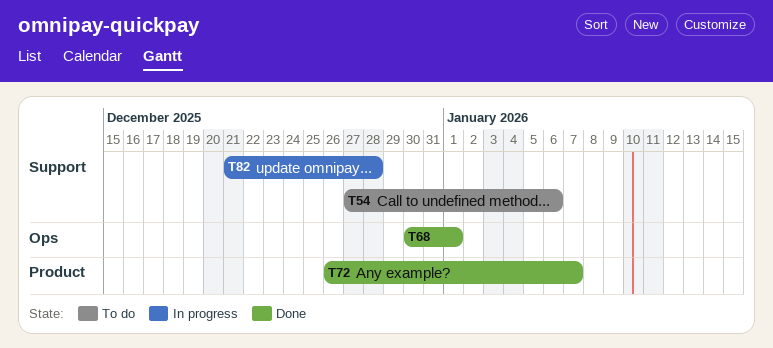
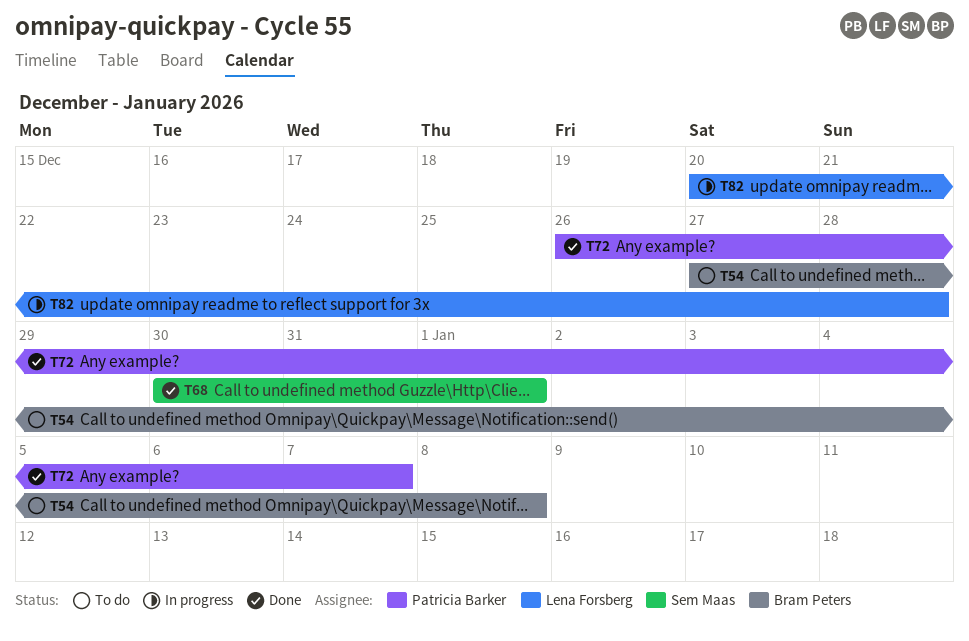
T54, due: Jan 6 -> Jan 8
T82, start: Dec 21 -> Dec 20

